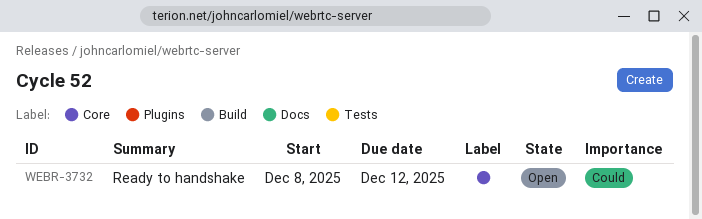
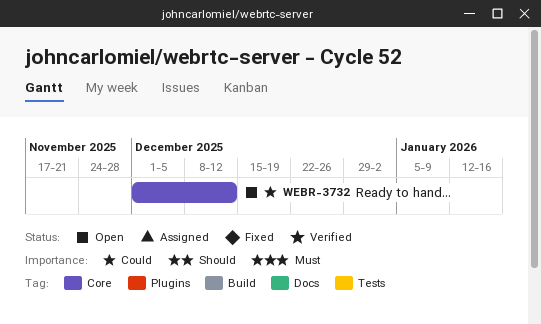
WEBR-3732, start: Dec 8 -> Dec 1

